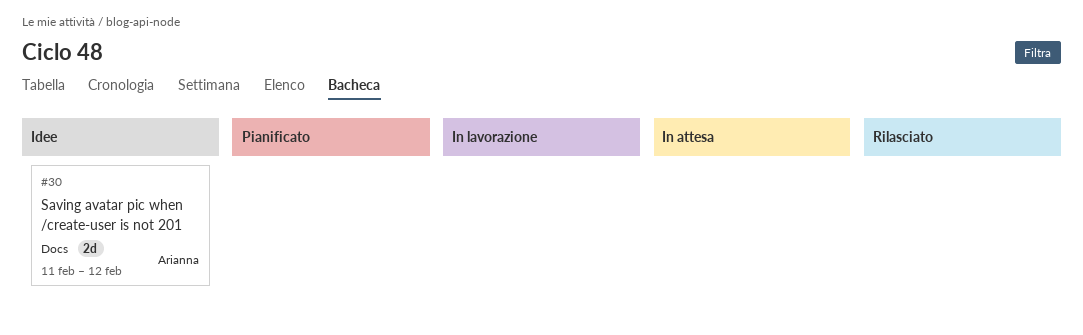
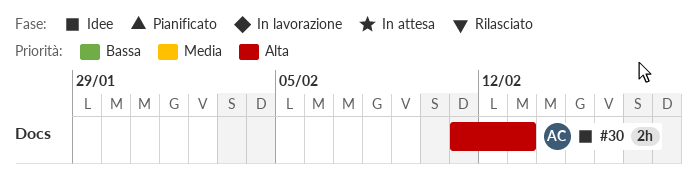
#30, estimate: 2d -> 2h
#30, due: Feb 12 -> Feb 13

